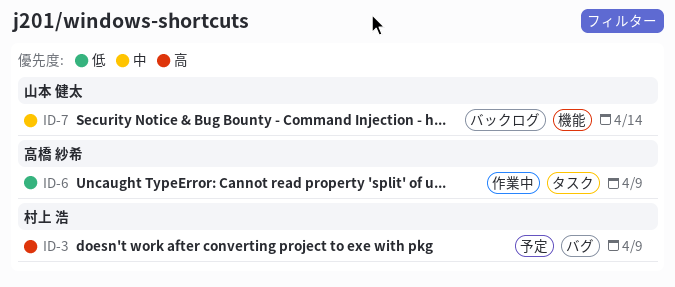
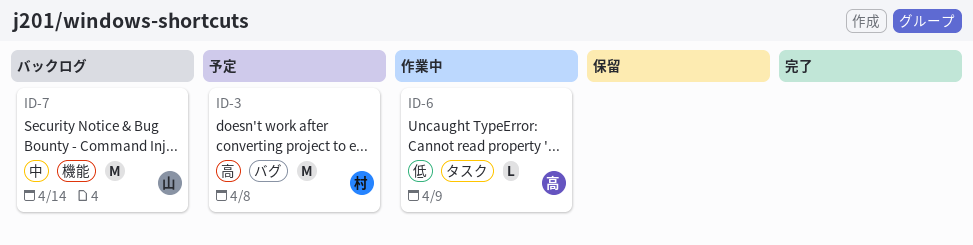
ID-3, due: Apr 9 -> Apr 8

